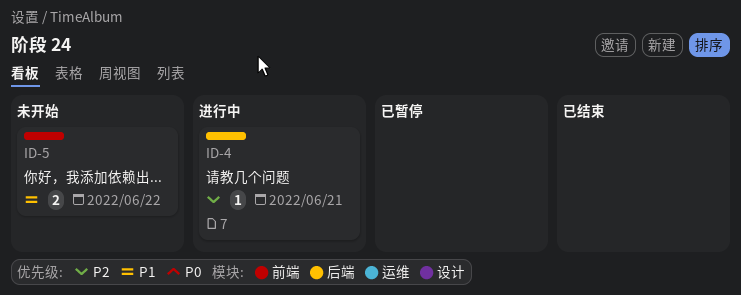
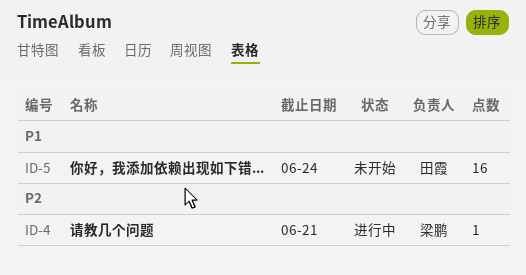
ID-5, estimate: 2 -> 16
ID-5, due: Jun 22 -> Jun 24

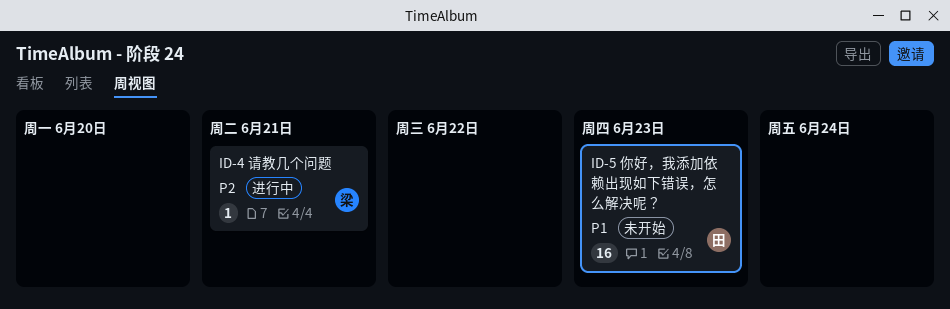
ID-5, due: Jun 24 -> Jun 23

